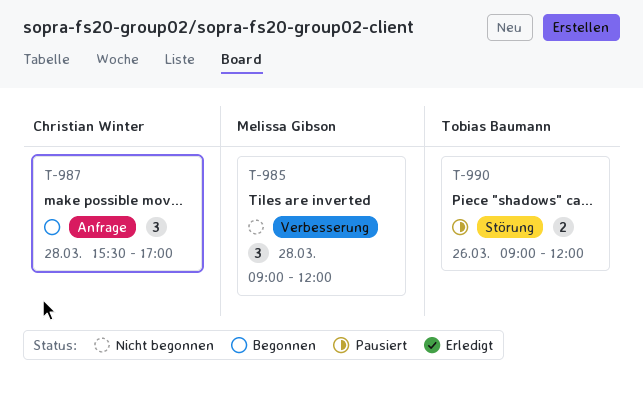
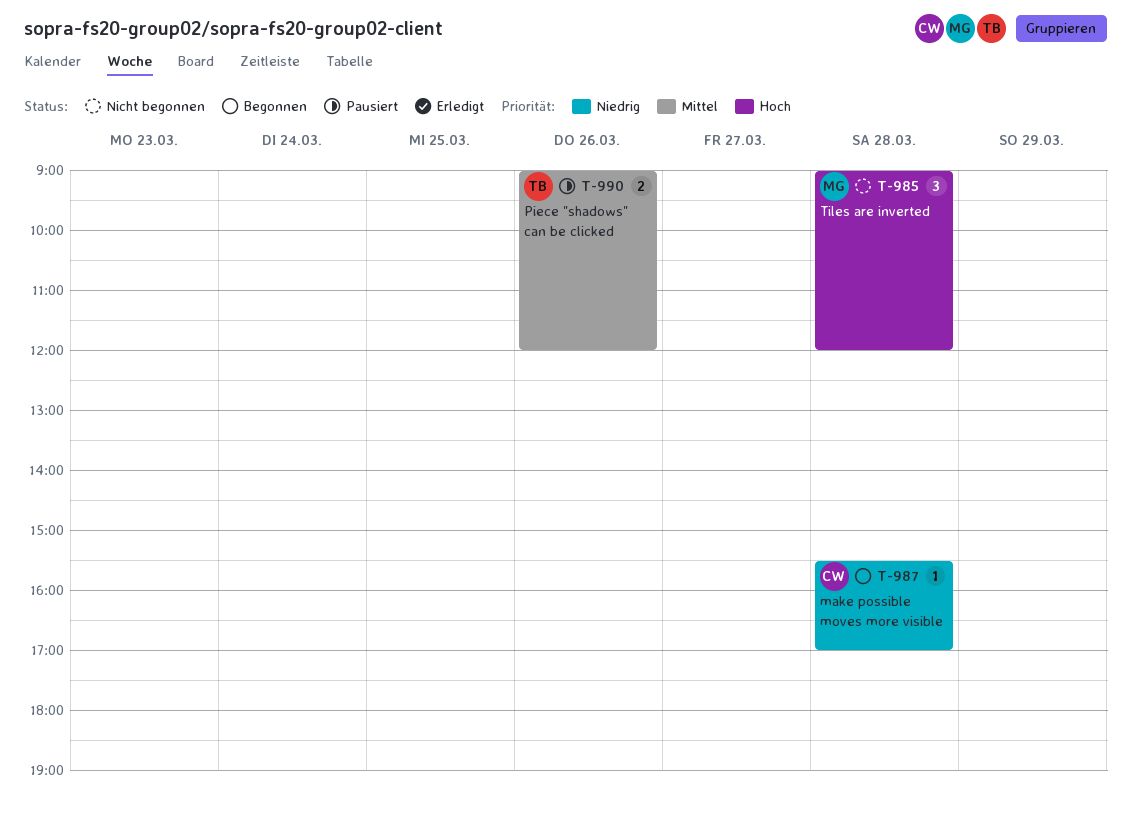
T-987, estimate: 3 -> 1

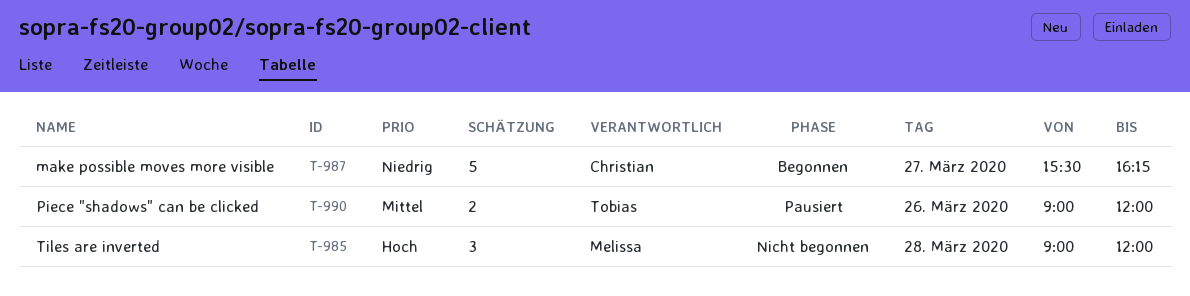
T-987, estimate: 1 -> 5
T-987, day: Mar 28 -> Mar 27
T-987, ends: 17:00 -> 16:15

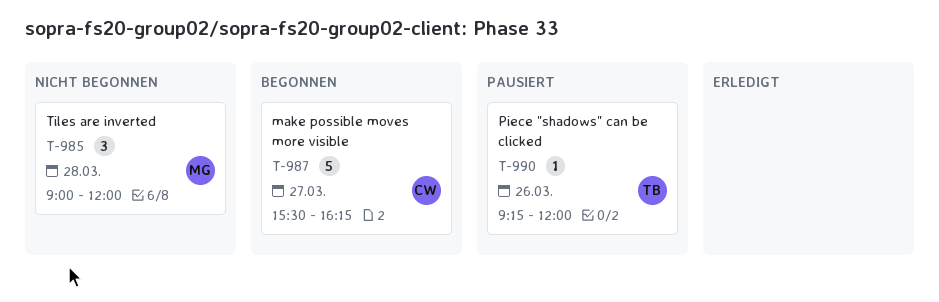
T-990, estimate: 2 -> 1
T-990, begins: 09:00 -> 09:15

